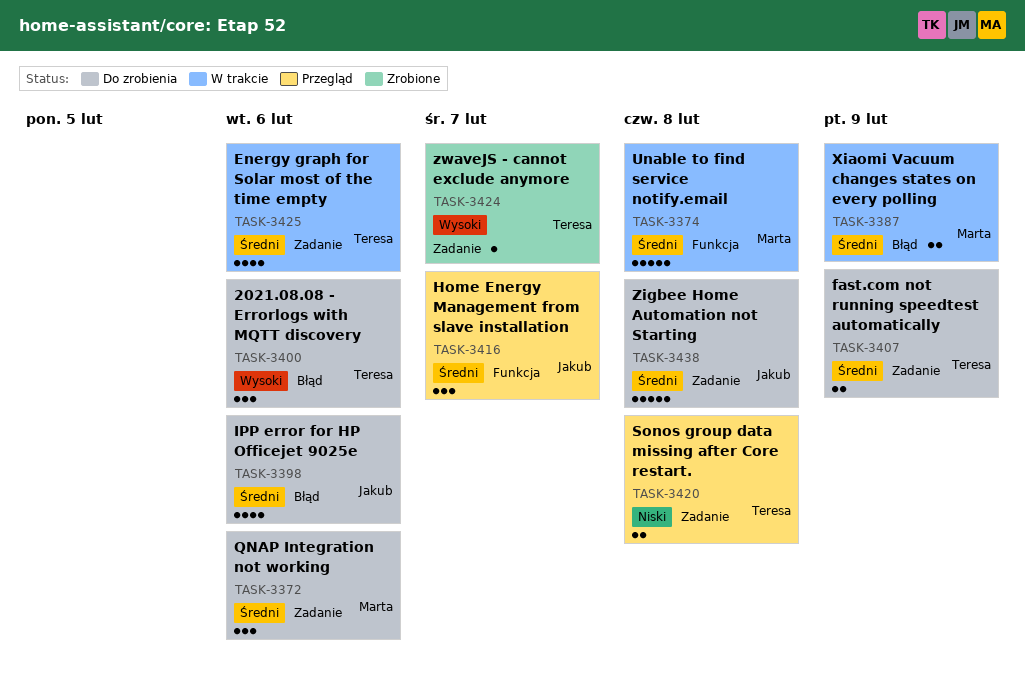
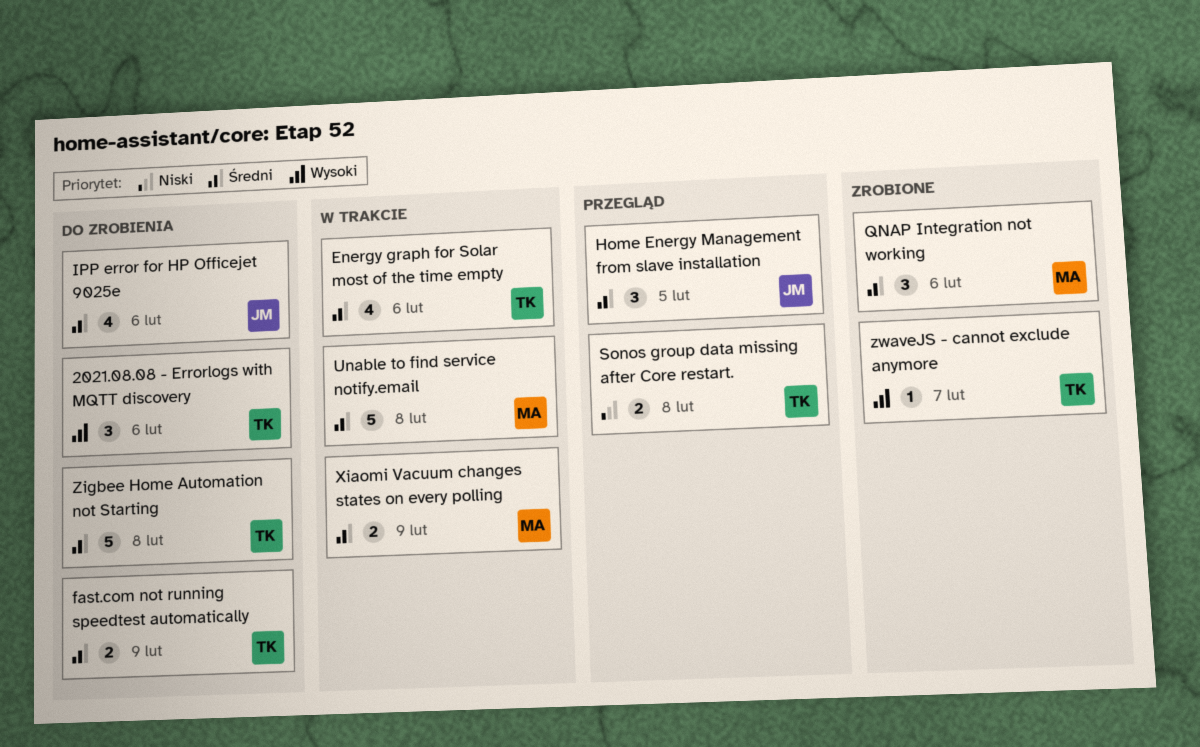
Home Energy Management from slave installation, due: Feb 7 -> Feb 5
QNAP Integration not working, status: Do zrobienia -> Zrobione
Zigbee Home Automation not Starting, owner: Jakub -> Teresa

